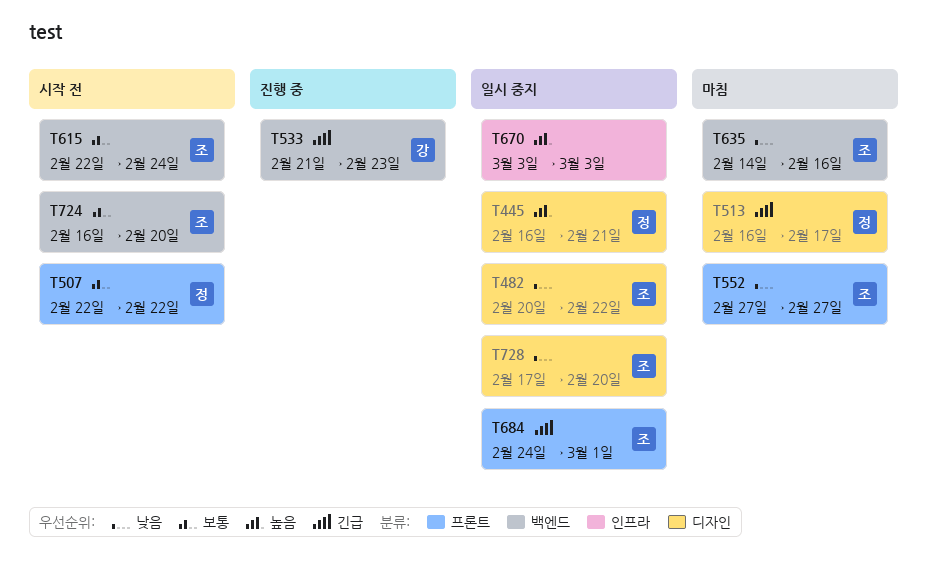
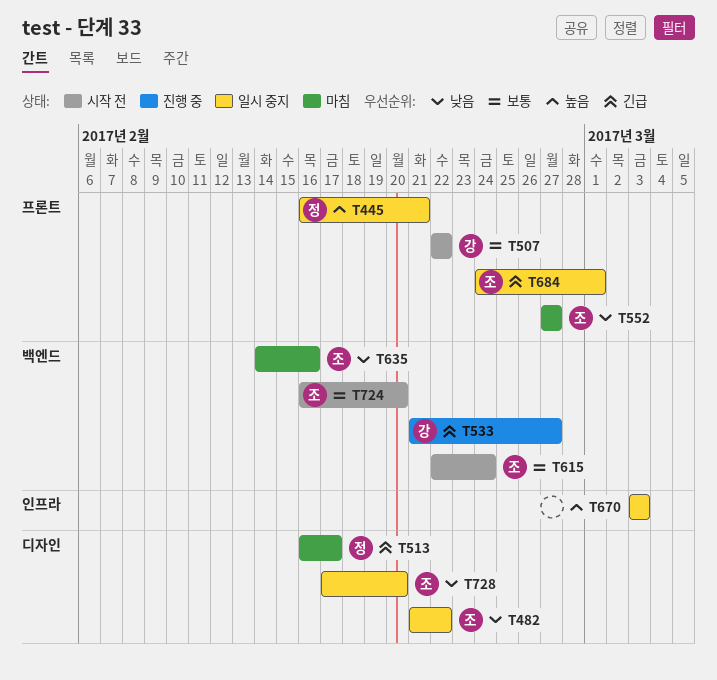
T445, label: 디자인 -> 프론트
T482, start: Feb 20 -> Feb 21
T507, owner: 정 -> 강
T533, due: Feb 23 -> Feb 27

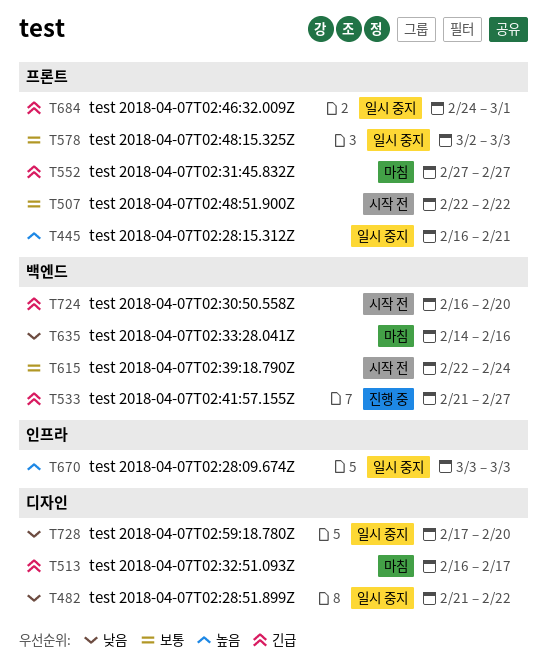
T552, priority: 낮음 -> 긴급
T578: none -> present
T724, priority: 보통 -> 긴급

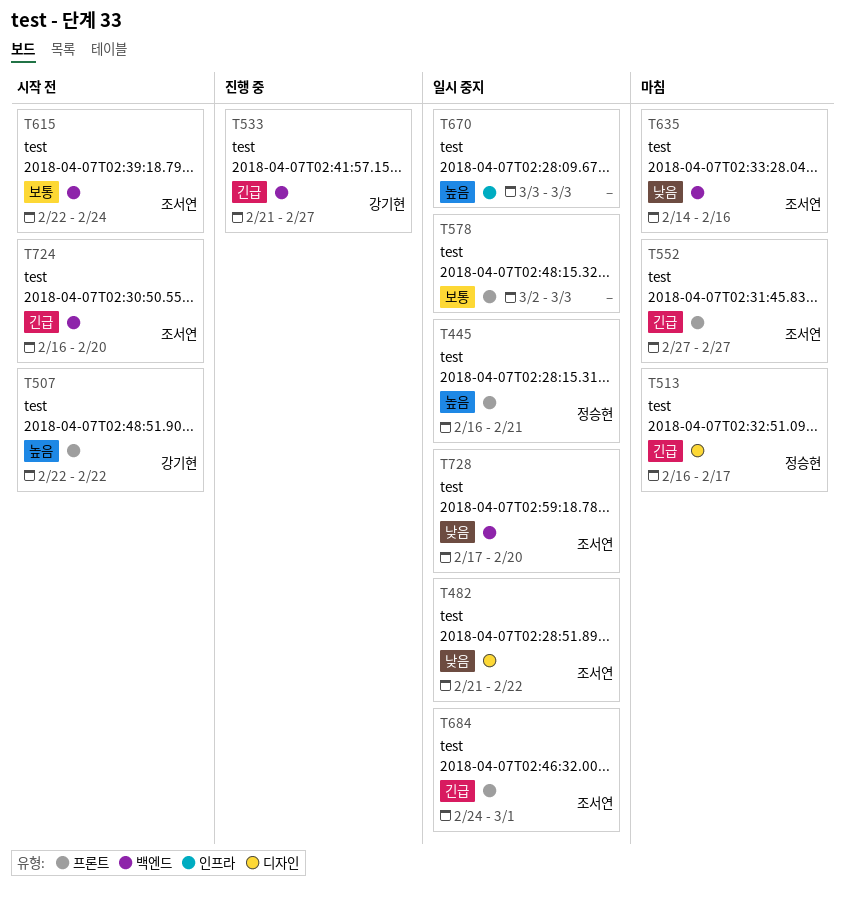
T507, priority: 보통 -> 높음
T728, label: 디자인 -> 백엔드

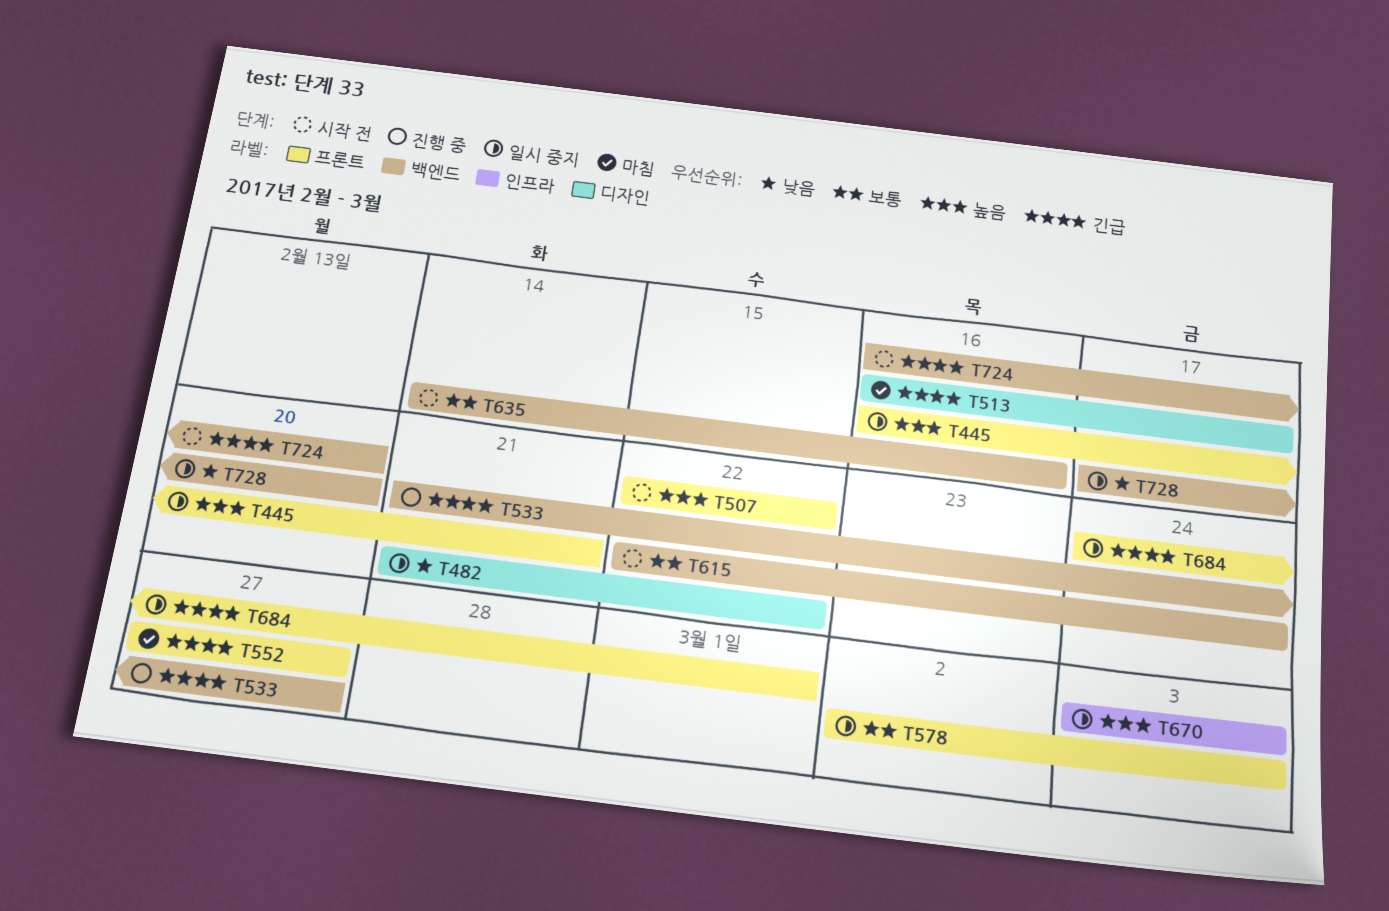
T635, status: 마침 -> 시작 전
T635, priority: 낮음 -> 보통

